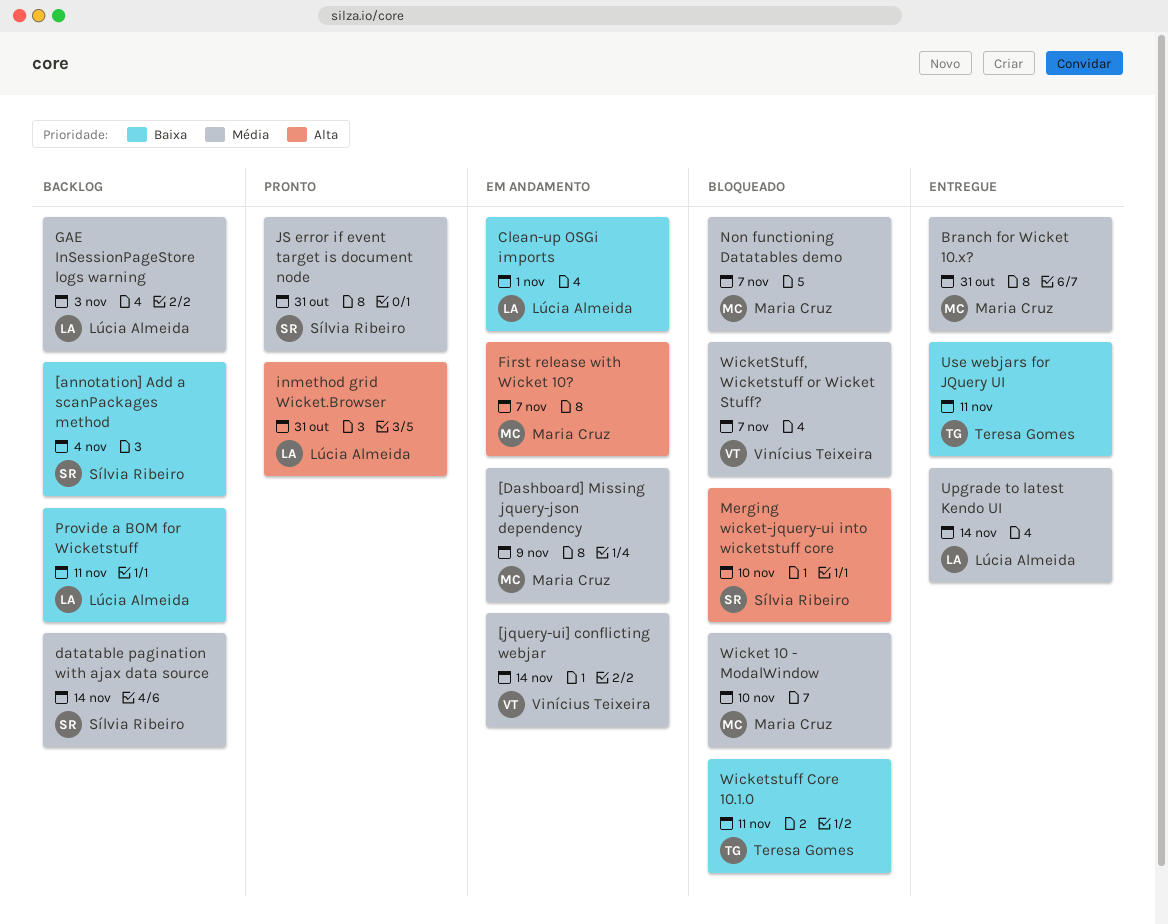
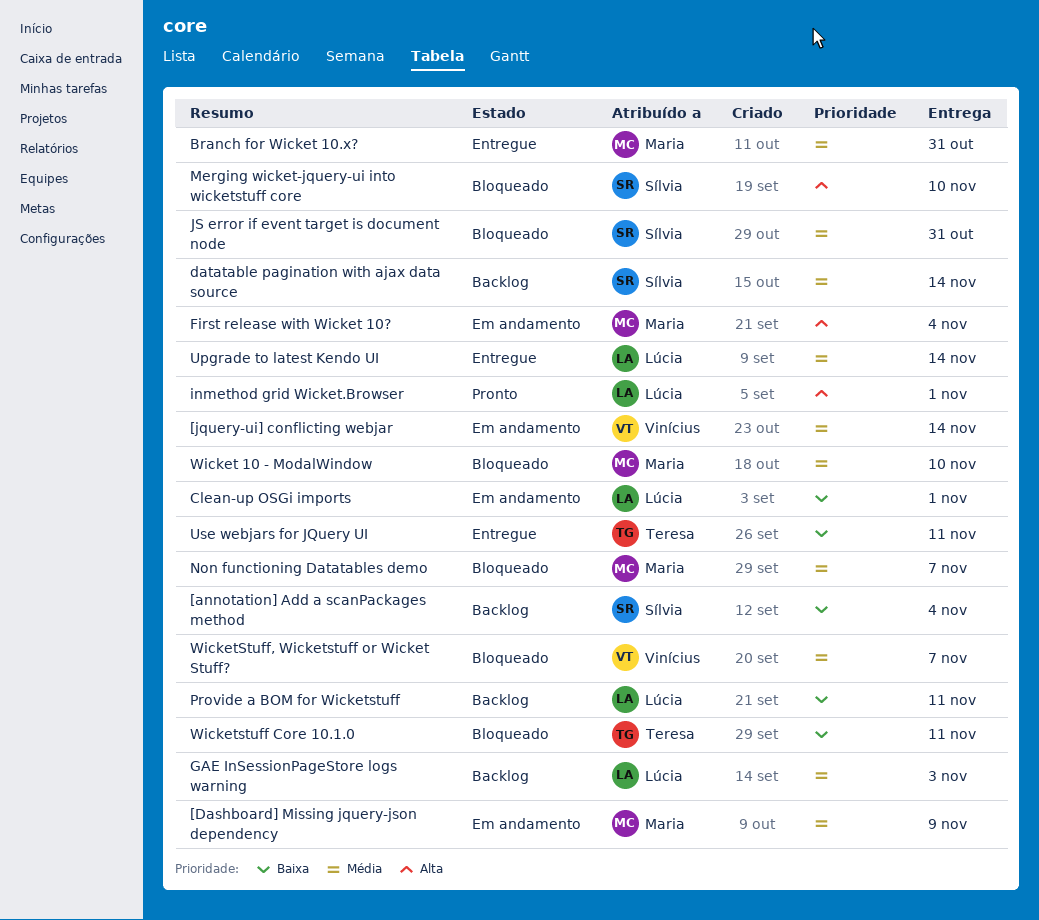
First release with Wicket 10?, due: Nov 7 -> Nov 4
inmethod grid Wicket.Browser, due: Oct 31 -> Nov 1
JS error if event target is document node, status: Pronto -> Bloqueado

